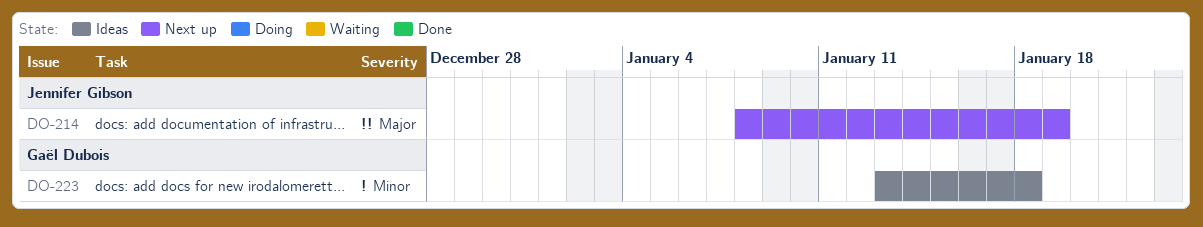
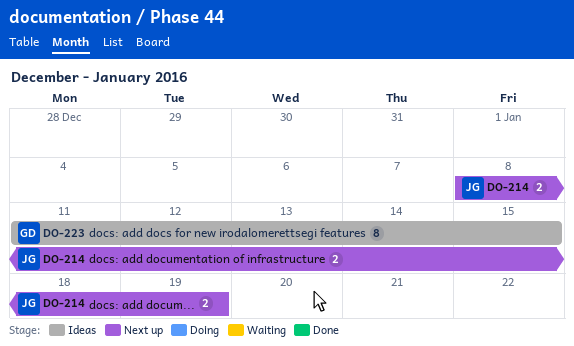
DO-223, start: Jan 13 -> Jan 11
DO-223, due: Jan 18 -> Jan 15

